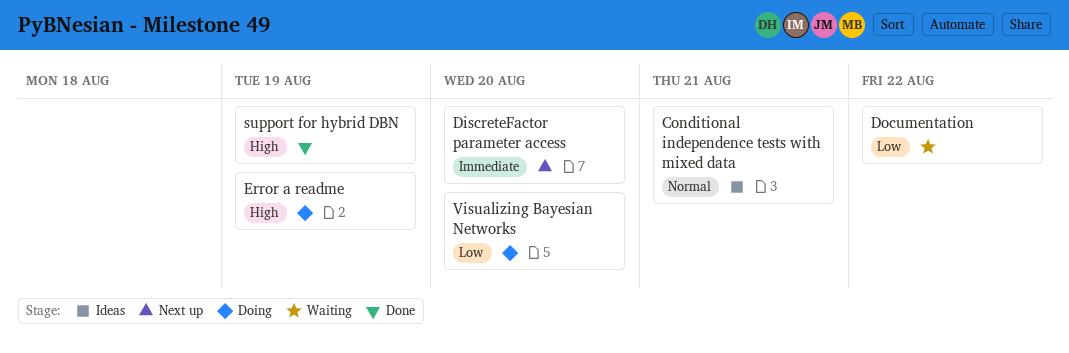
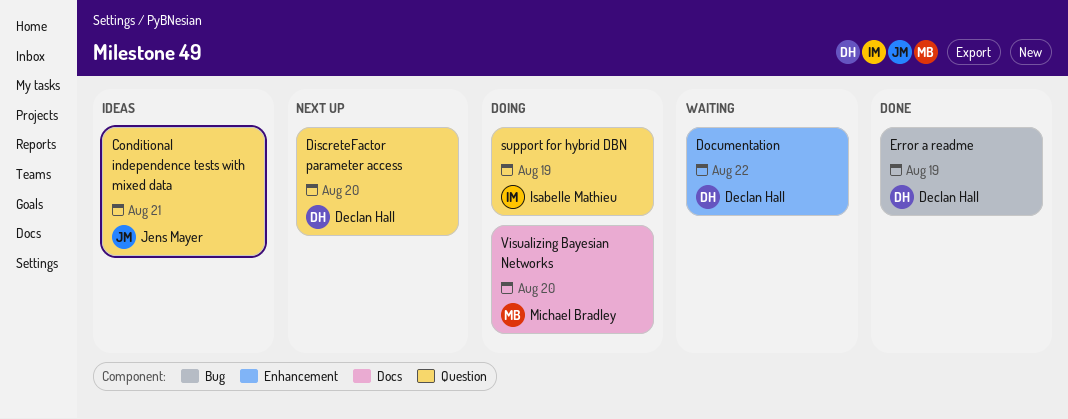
Error a readme, status: Doing -> Done
support for hybrid DBN, status: Done -> Doing

